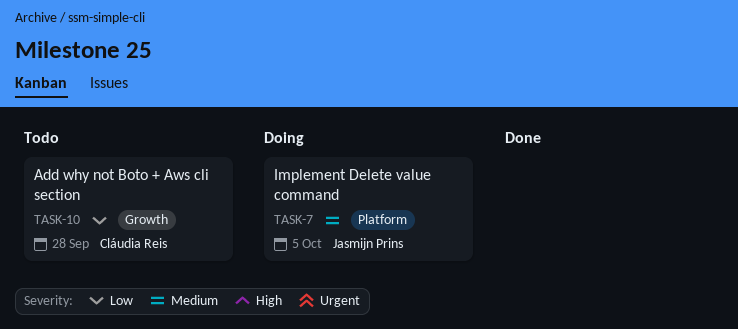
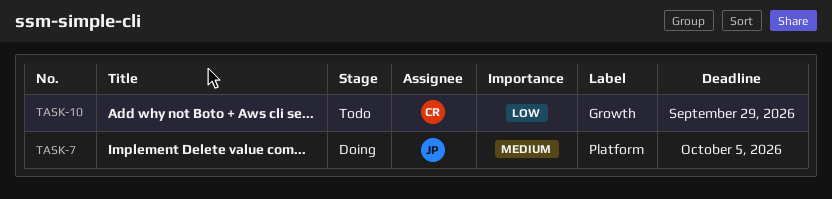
TASK-10, due: Sep 28 -> Sep 29

